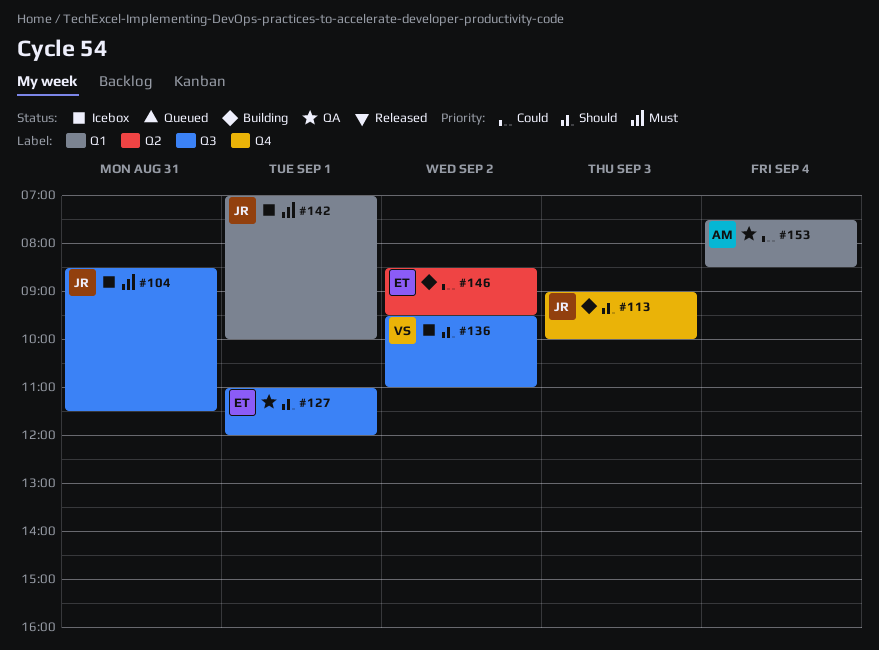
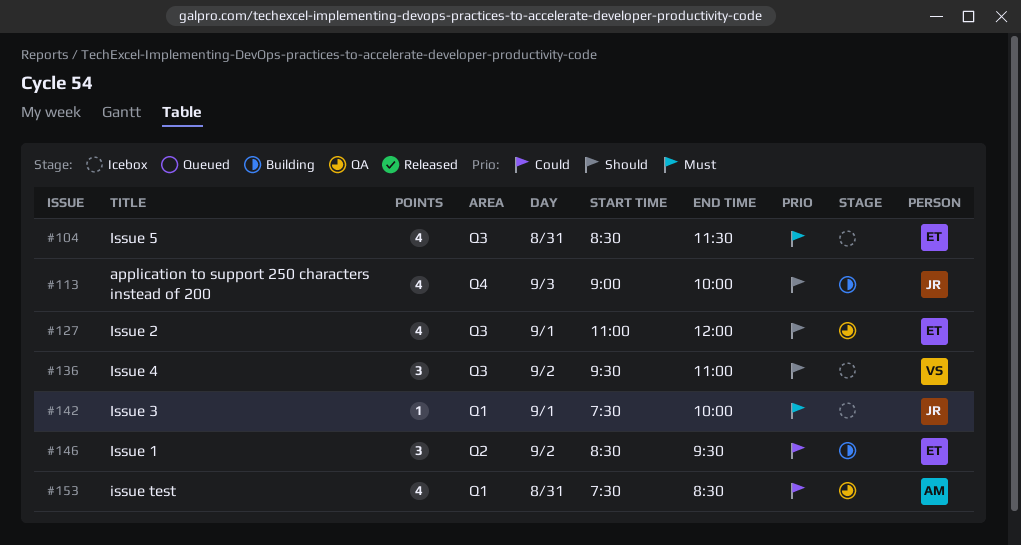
#104, owner: JR -> ET
#142, begins: 07:00 -> 07:30
#153, day: Sep 4 -> Aug 31

